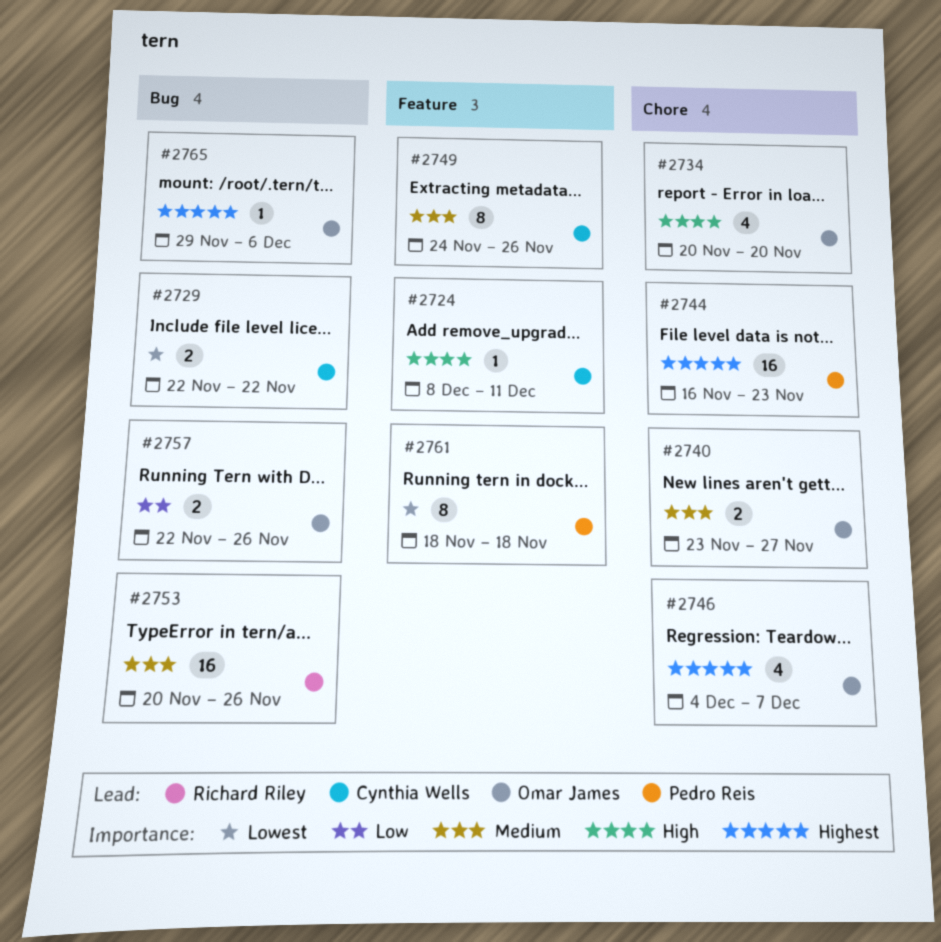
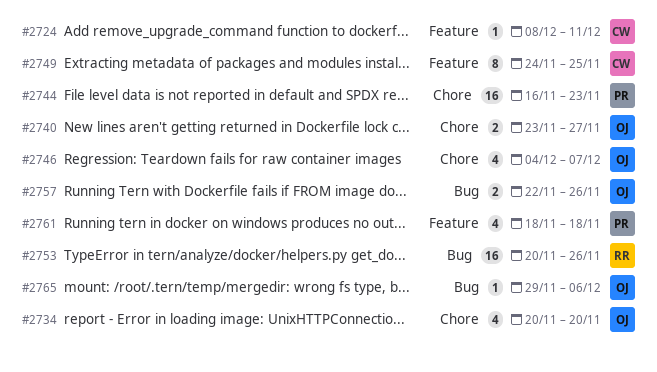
#2729: present -> none
#2749, due: Nov 26 -> Nov 25
#2761, estimate: 8 -> 4

